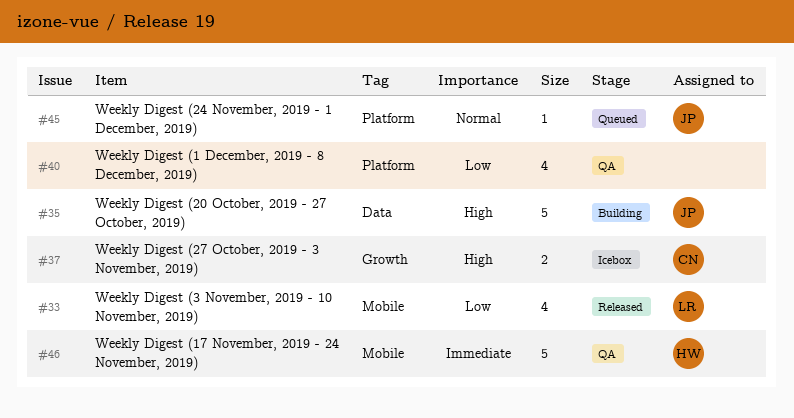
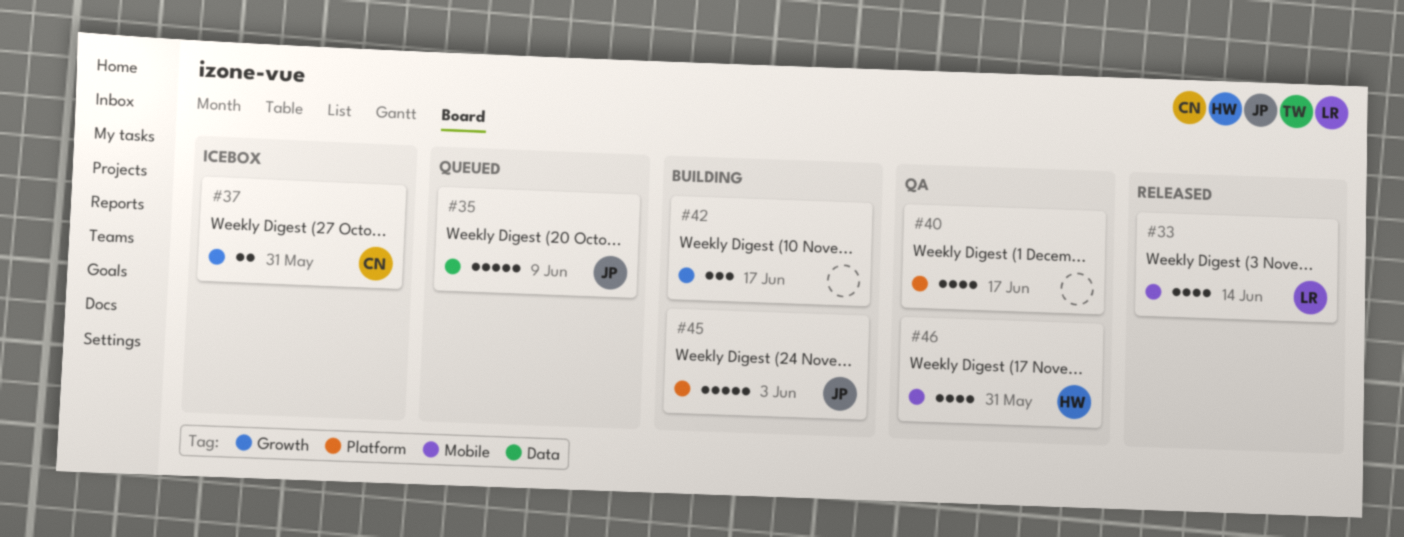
#35, status: Building -> Queued
#42: none -> present
#45, status: Queued -> Building
#45, estimate: 1 -> 5
#46, estimate: 5 -> 4

